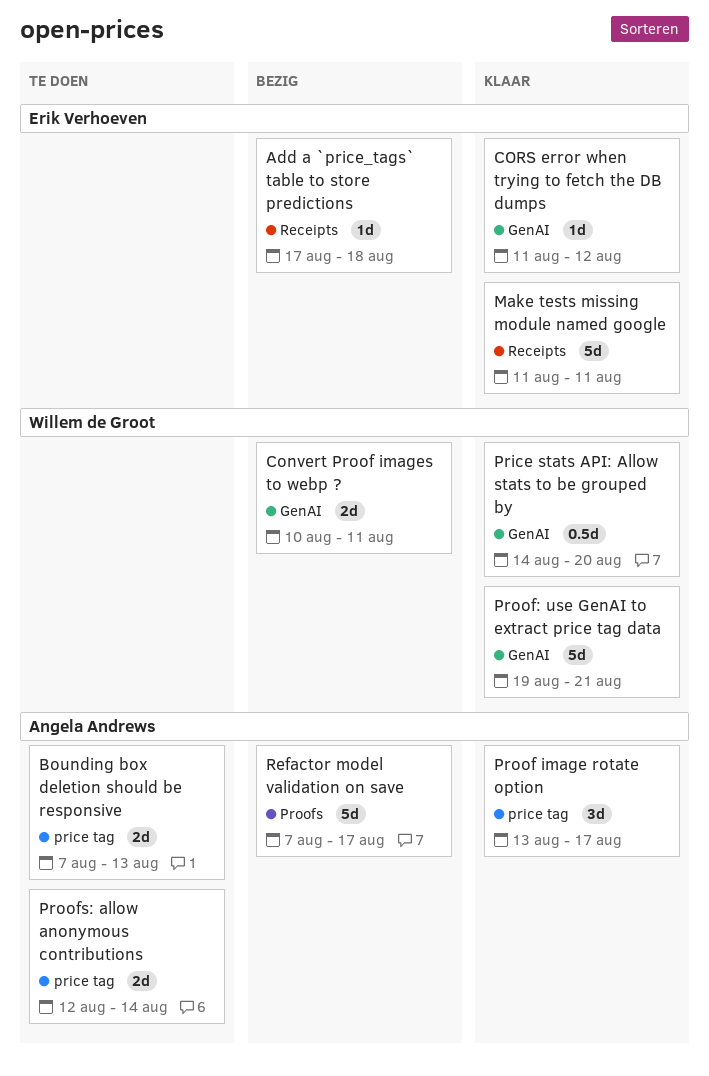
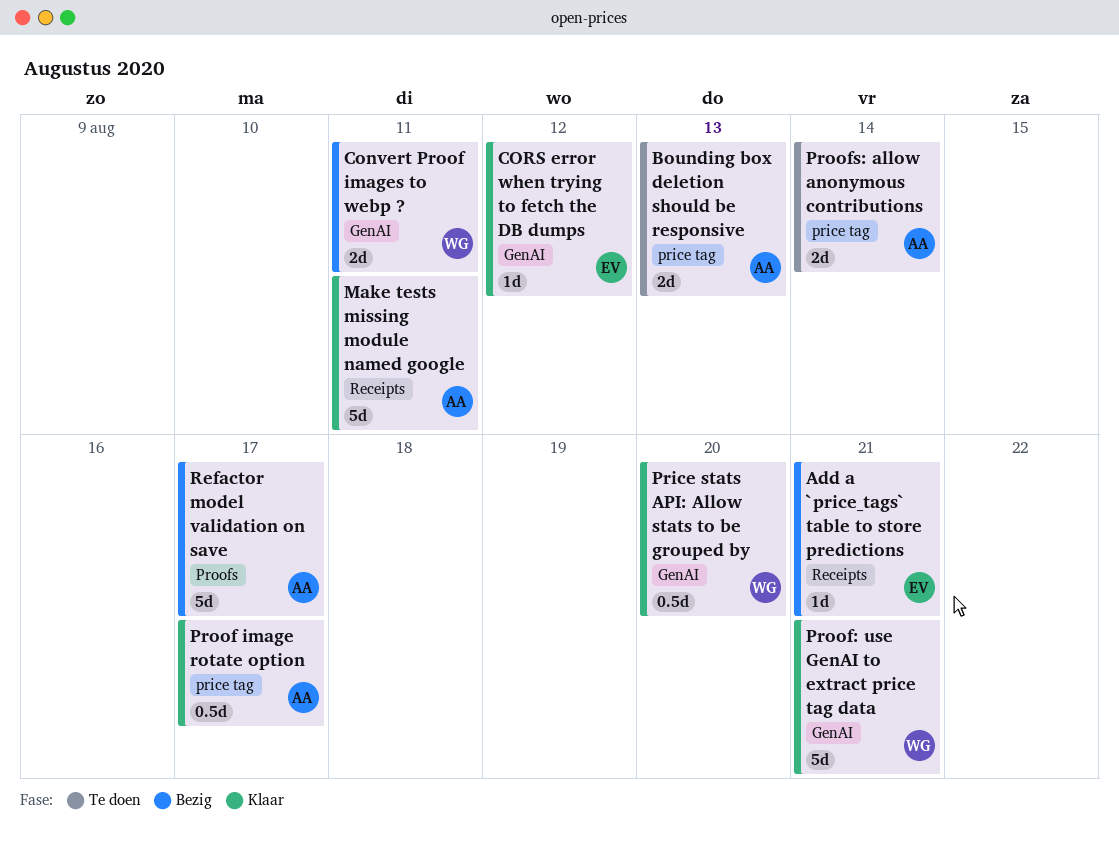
Add a `price_tags` table to store predictions, due: Aug 18 -> Aug 21
Make tests missing module named google, owner: Erik Verhoeven -> Angela Andrews
Proof image rotate option, estimate: 3d -> 0.5d

